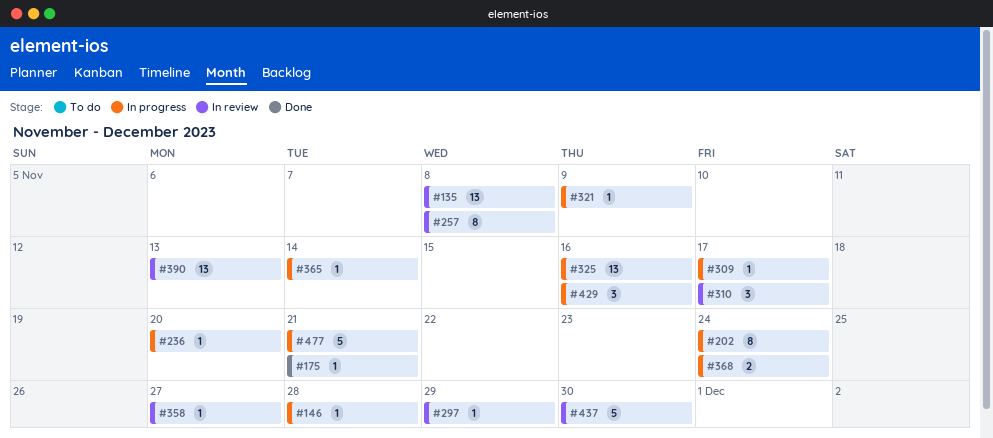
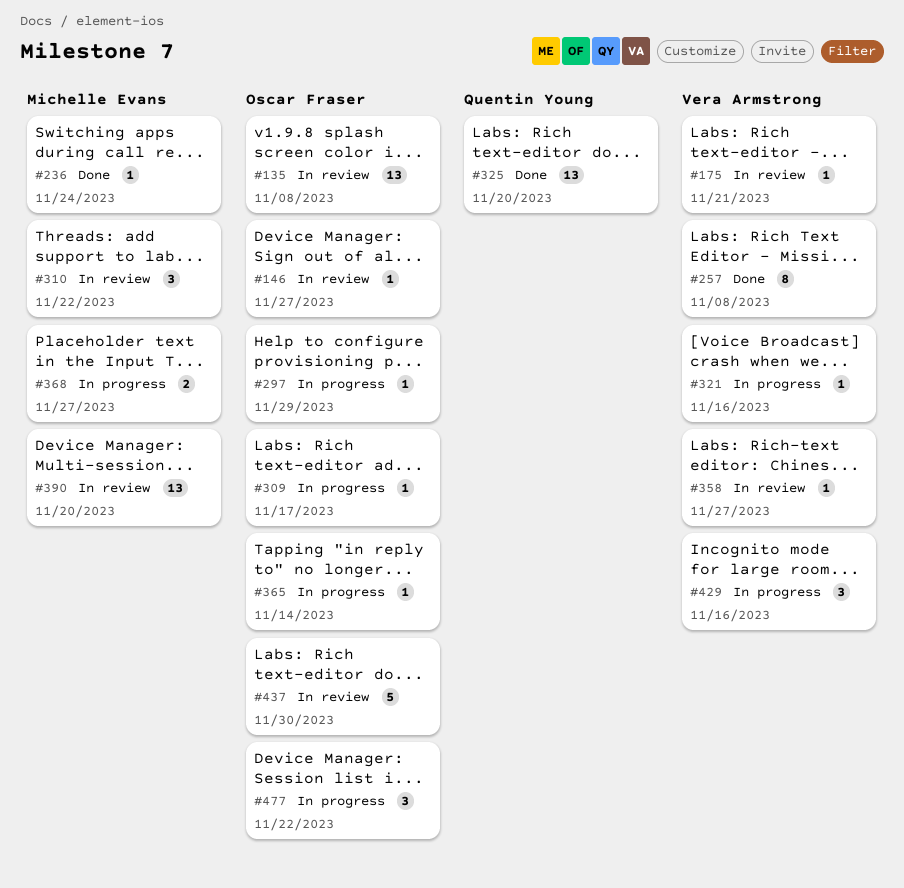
#146, status: In progress -> In review
#146, due: Nov 28 -> Nov 27
#175, status: Done -> In review
#202: present -> none
#236, status: In progress -> Done
#236, due: Nov 20 -> Nov 24
#257, status: In review -> Done
#297, status: In review -> In progress
#310, due: Nov 17 -> Nov 22
#321, due: Nov 9 -> Nov 16
#325, status: In progress -> Done
#325, due: Nov 16 -> Nov 20
#368, due: Nov 24 -> Nov 27
#390, due: Nov 13 -> Nov 20
#477, estimate: 5 -> 3
#477, due: Nov 21 -> Nov 22

